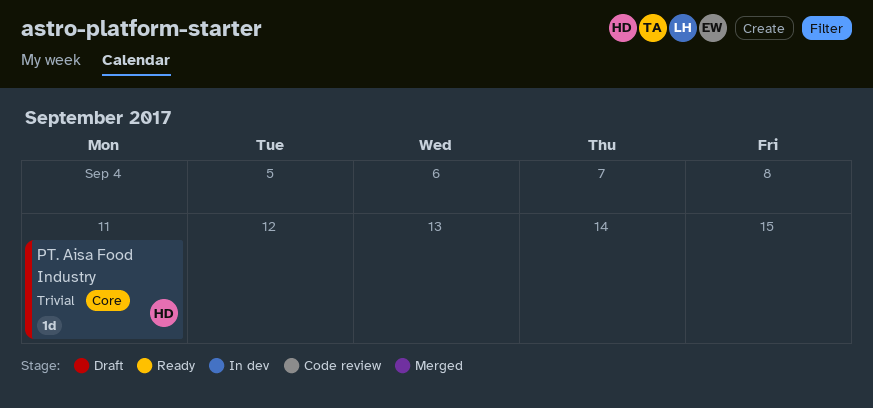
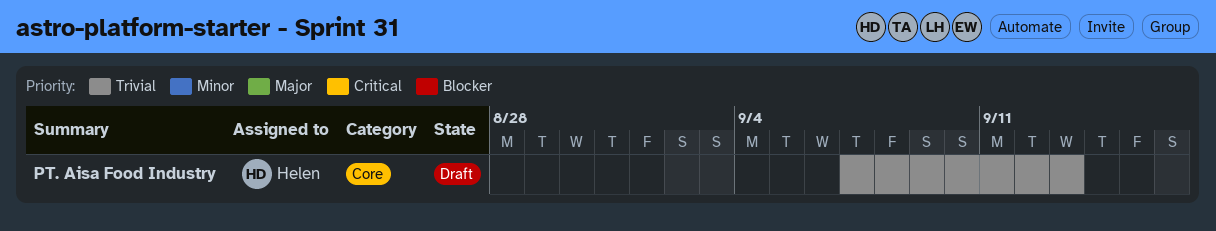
PT. Aisa Food Industry, due: Sep 11 -> Sep 13

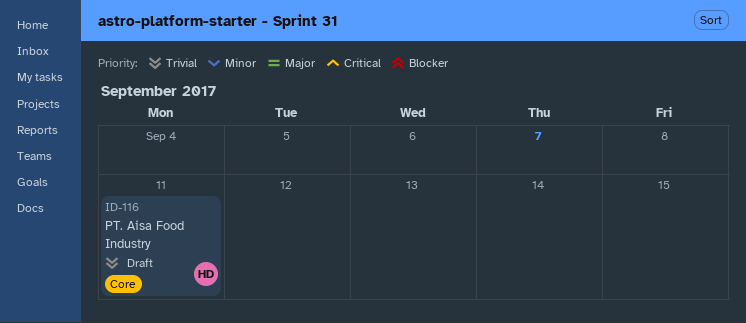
PT. Aisa Food Industry, due: Sep 13 -> Sep 11

